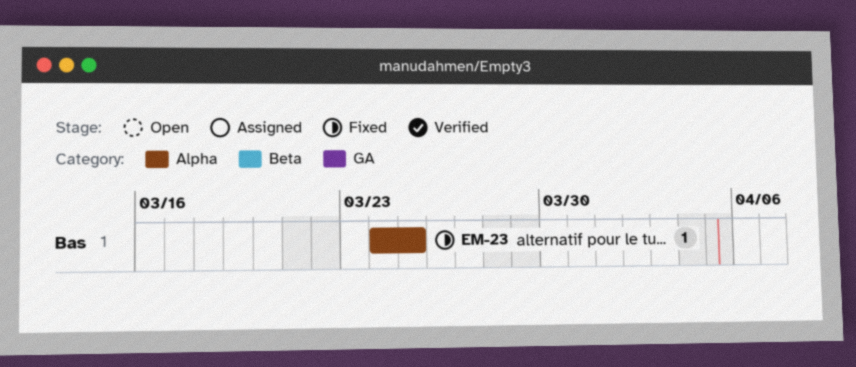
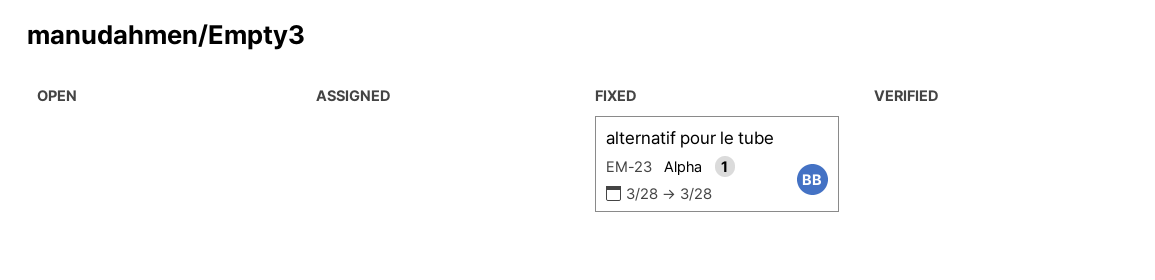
EM-23, start: Mar 24 -> Mar 28
EM-23, due: Mar 25 -> Mar 28

